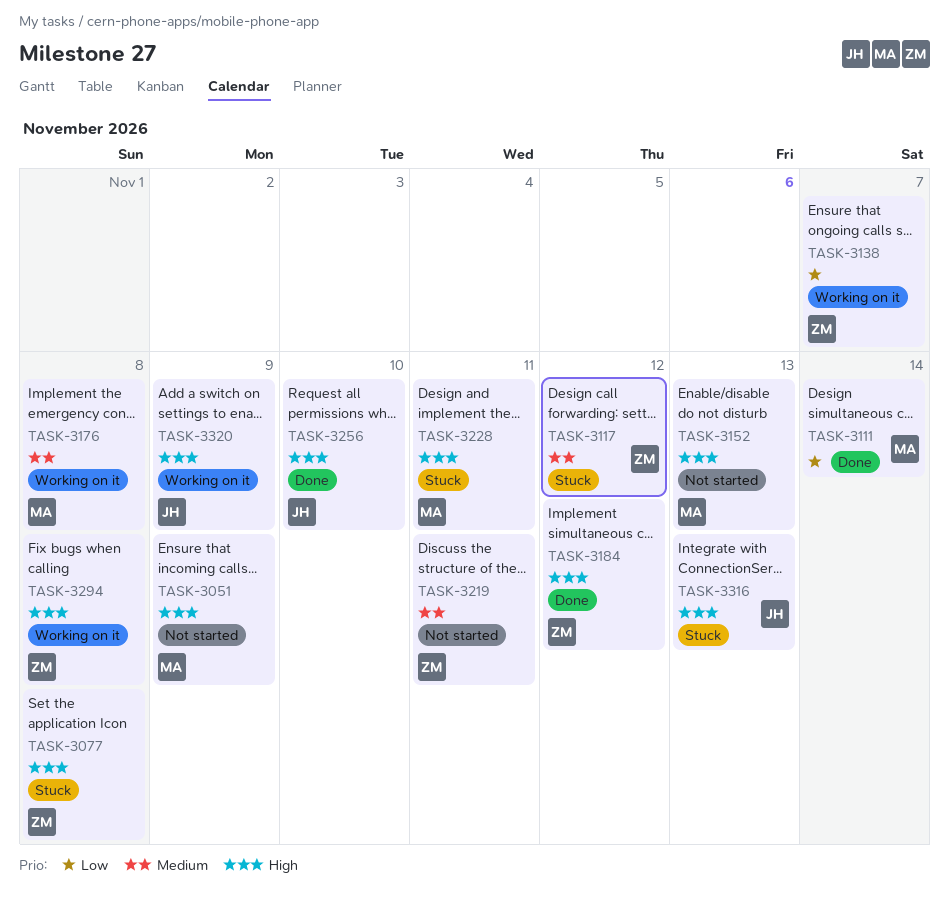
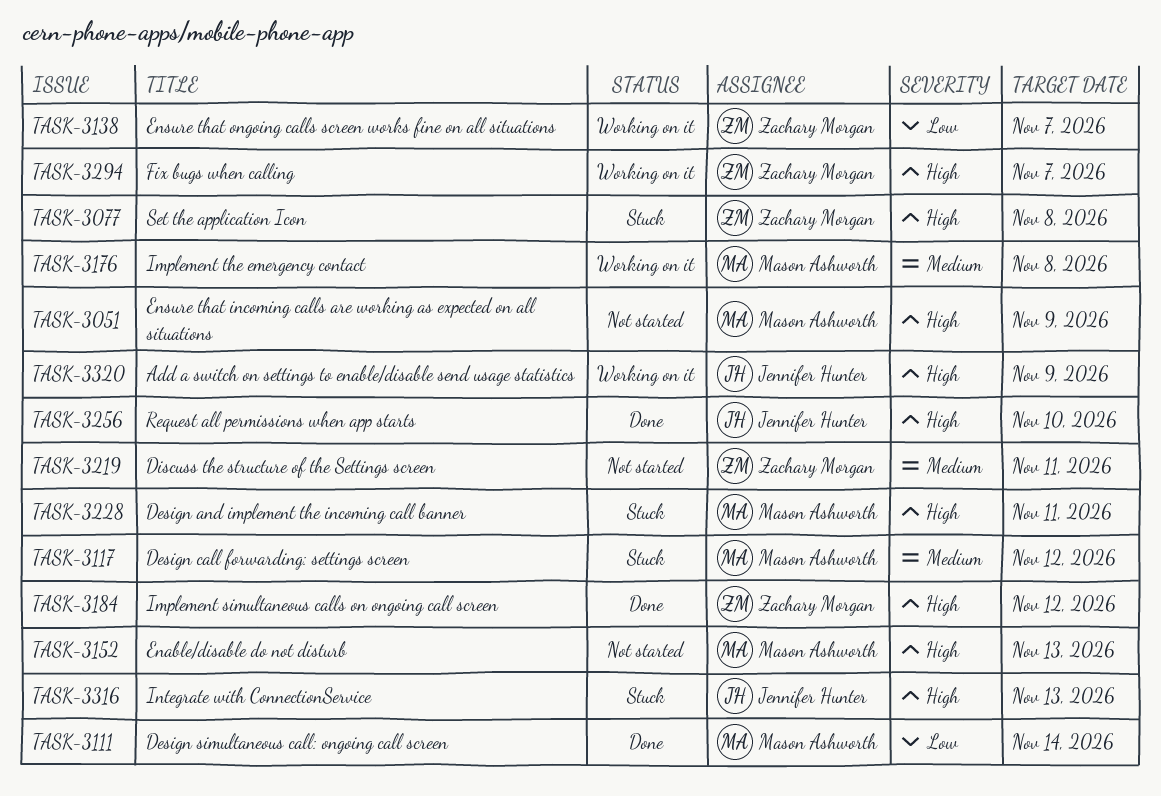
TASK-3117, owner: Zachary Morgan -> Mason Ashworth
TASK-3294, due: Nov 8 -> Nov 7

